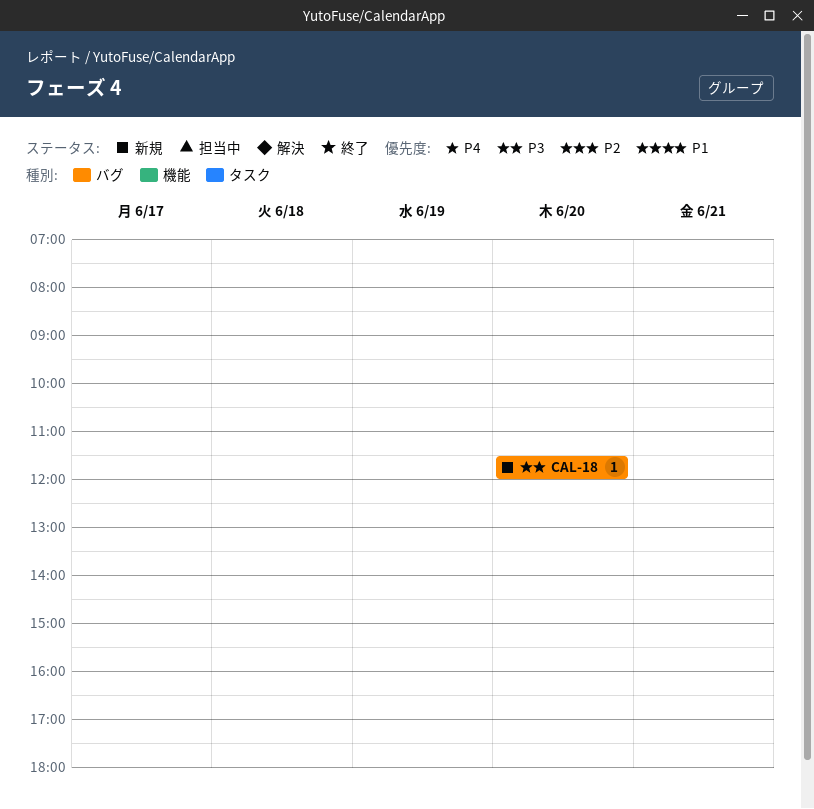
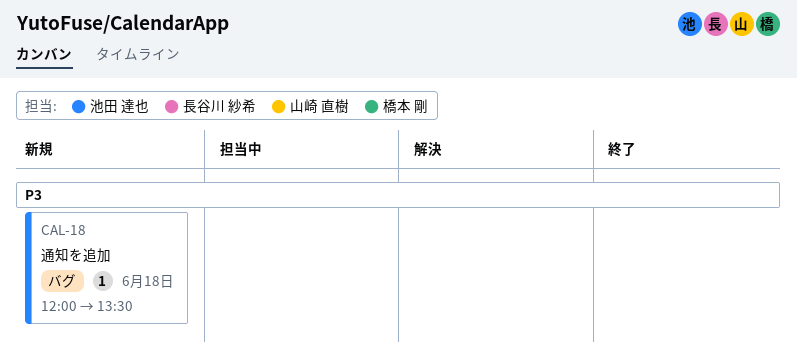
CAL-18, day: Jun 20 -> Jun 18
CAL-18, begins: 11:30 -> 12:00
CAL-18, ends: 12:00 -> 13:30

